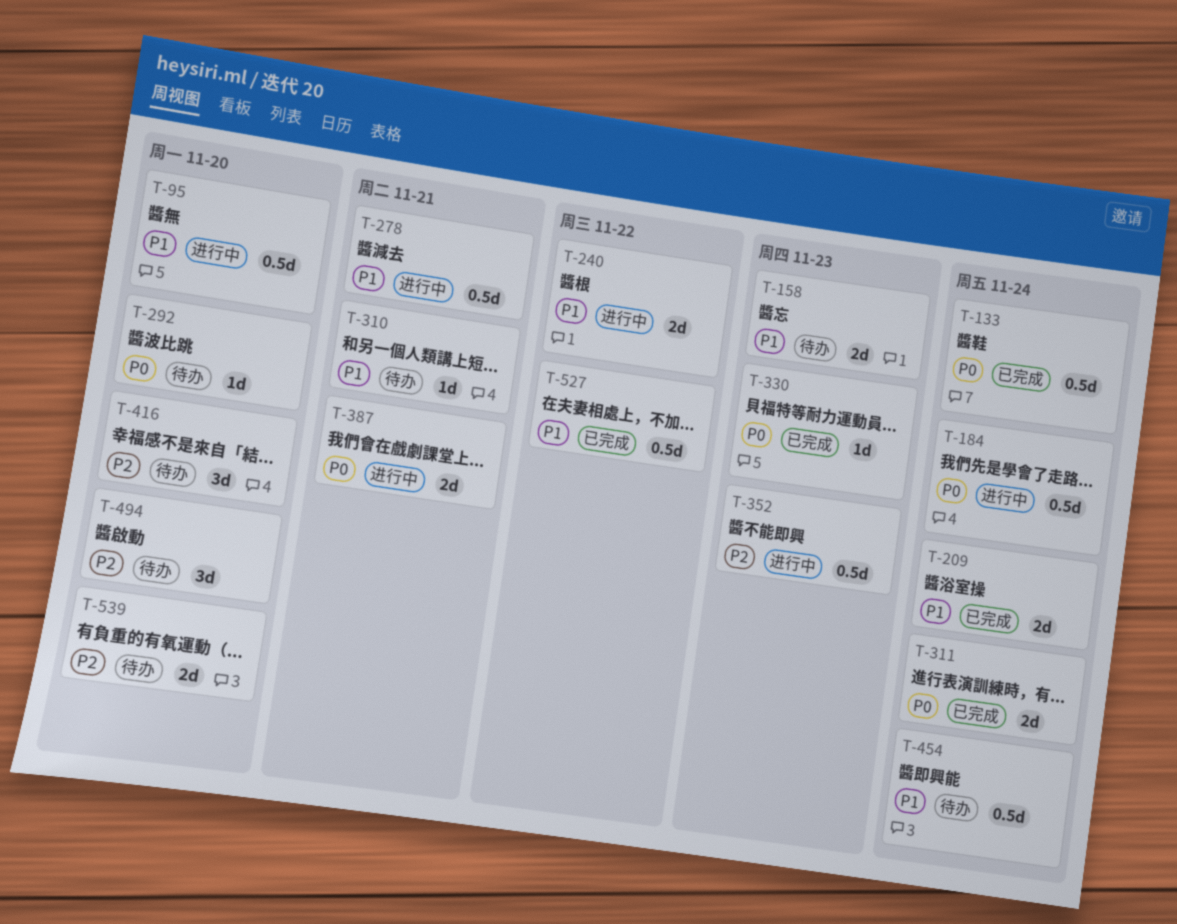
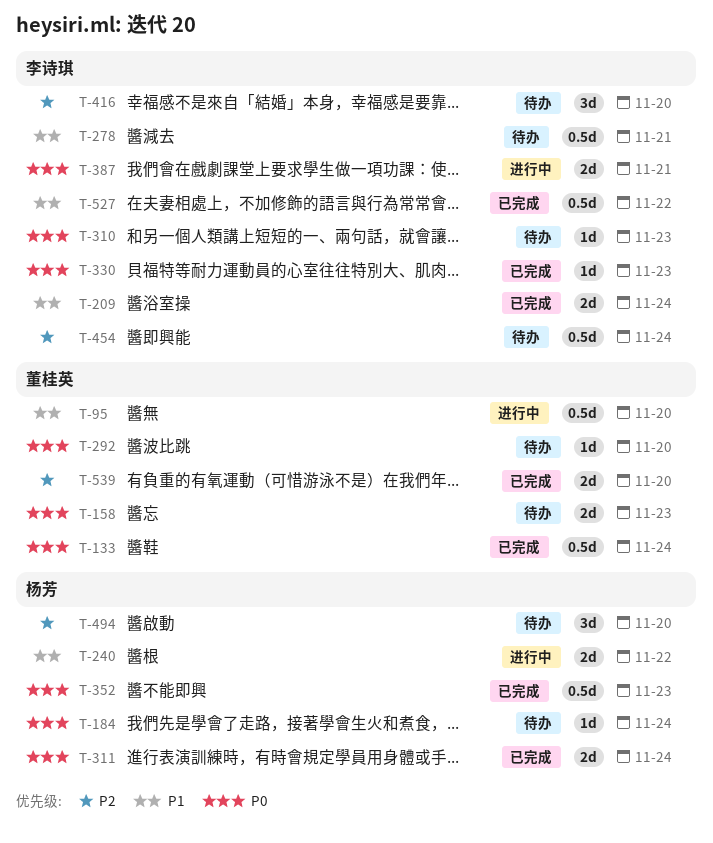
T-158, priority: P1 -> P0
T-184, status: 进行中 -> 待办
T-184, estimate: 0.5d -> 1d
T-278, status: 进行中 -> 待办
T-310, priority: P1 -> P0
T-310, due: Nov 21 -> Nov 23
T-352, status: 进行中 -> 已完成
T-352, priority: P2 -> P0
T-454, priority: P1 -> P2
T-539, status: 待办 -> 已完成

